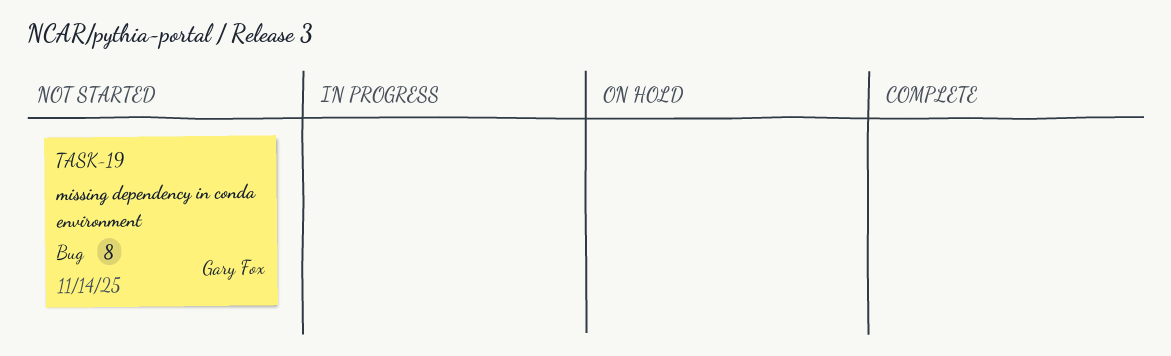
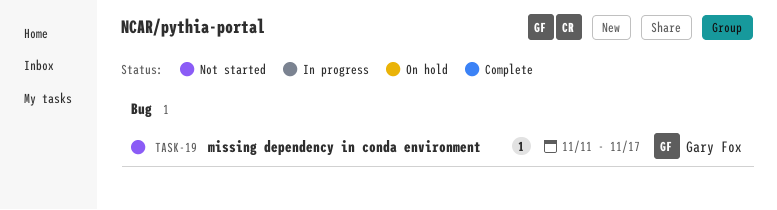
TASK-19, estimate: 8 -> 1
TASK-19, due: Nov 14 -> Nov 17

